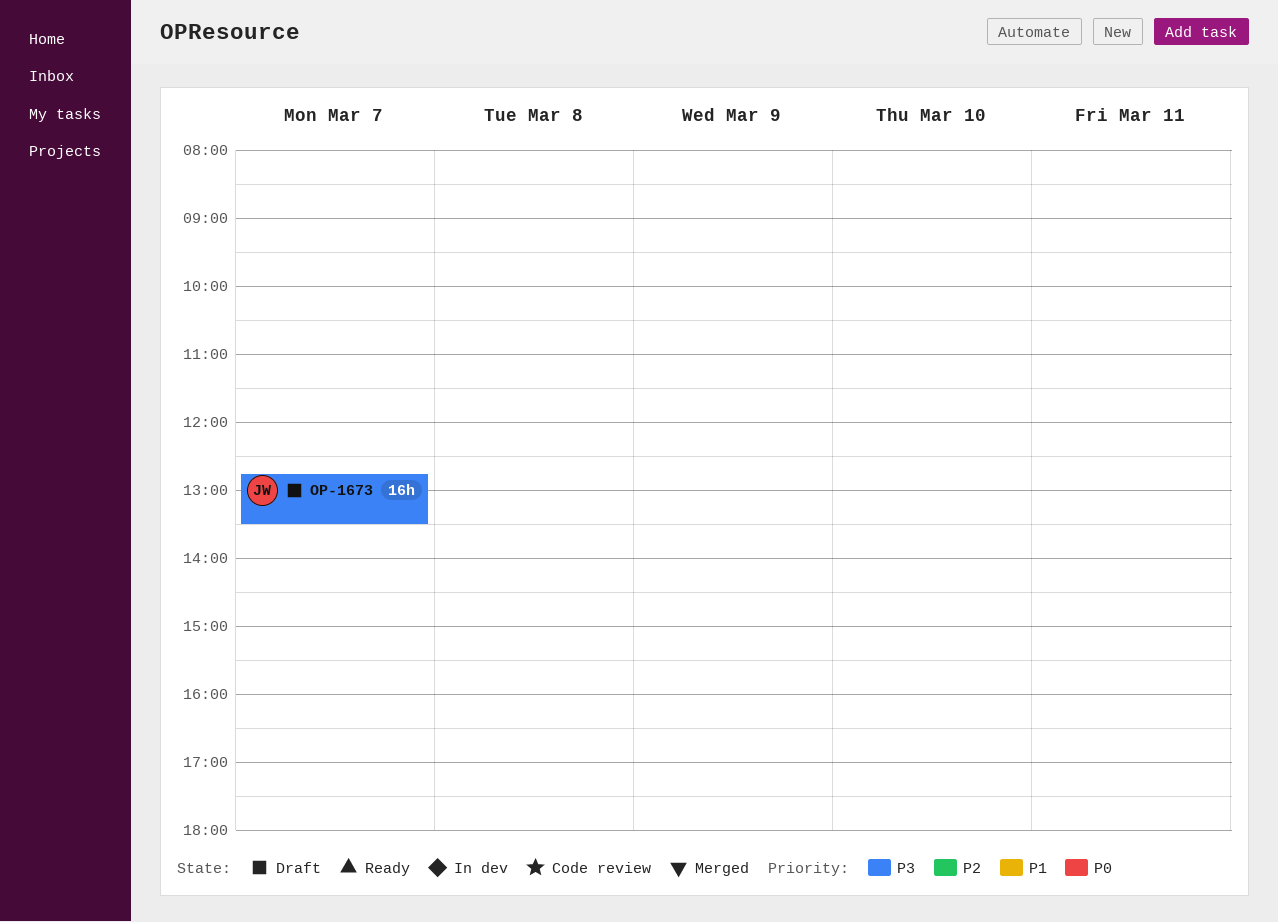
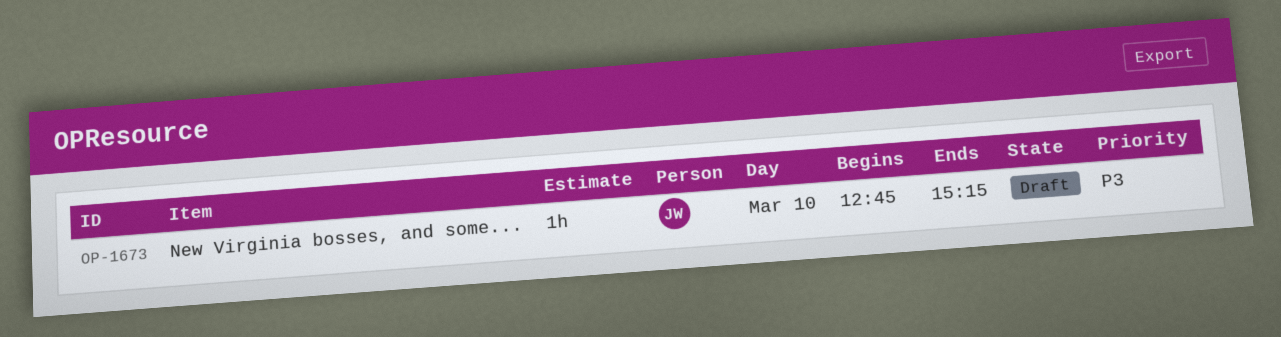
OP-1673, estimate: 16h -> 1h
OP-1673, day: Mar 7 -> Mar 10
OP-1673, ends: 13:30 -> 15:15

